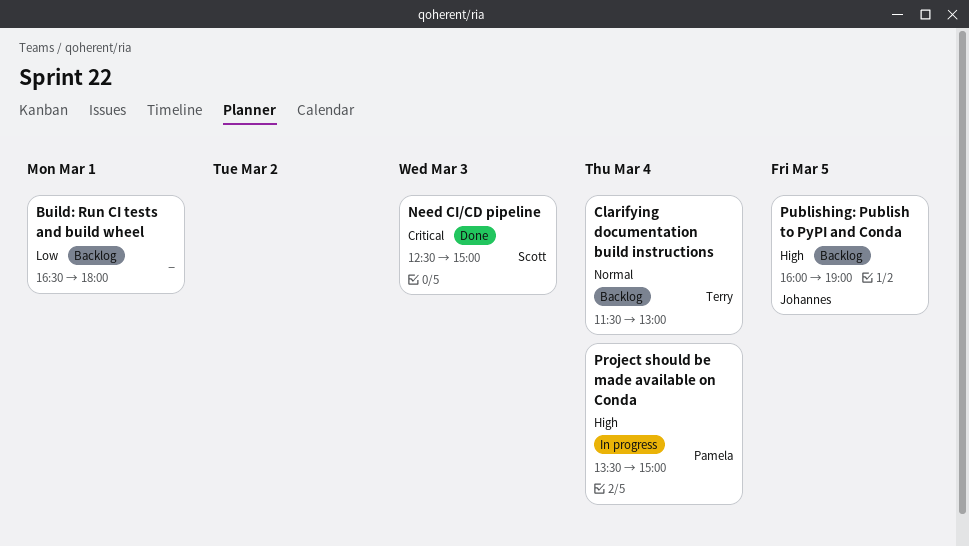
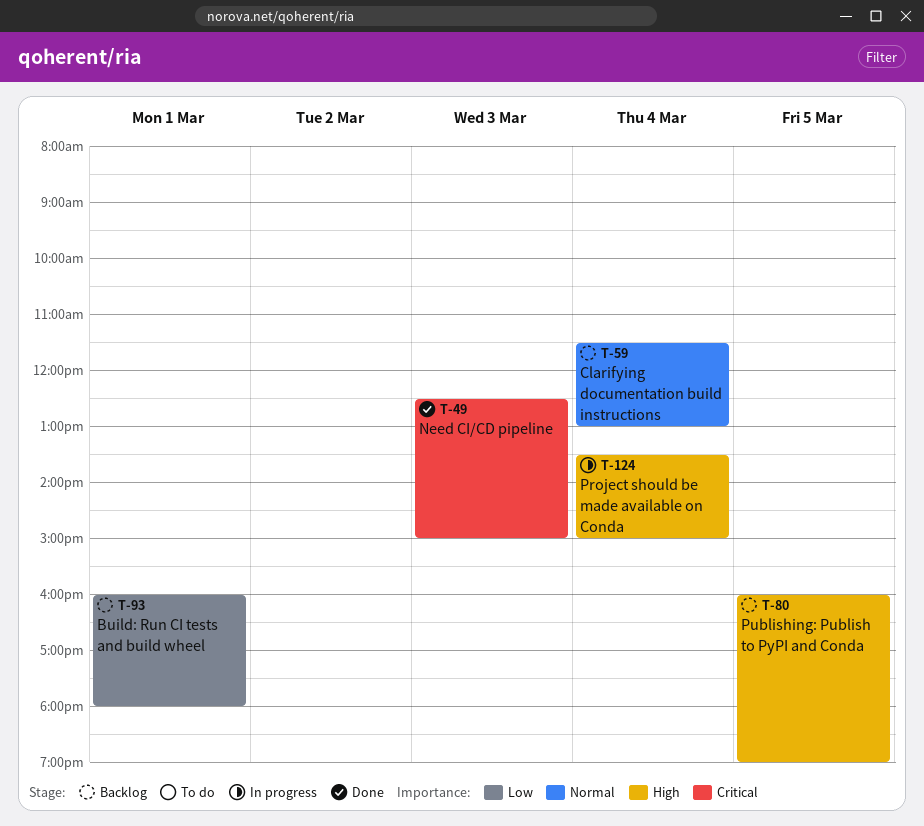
Build: Run CI tests and build wheel, begins: 16:30 -> 16:00

